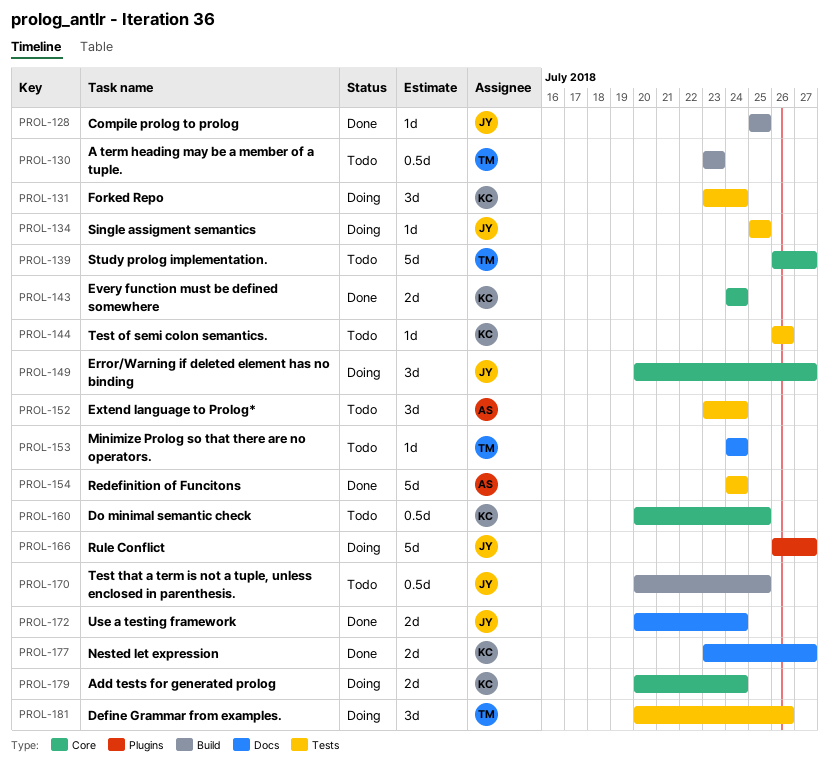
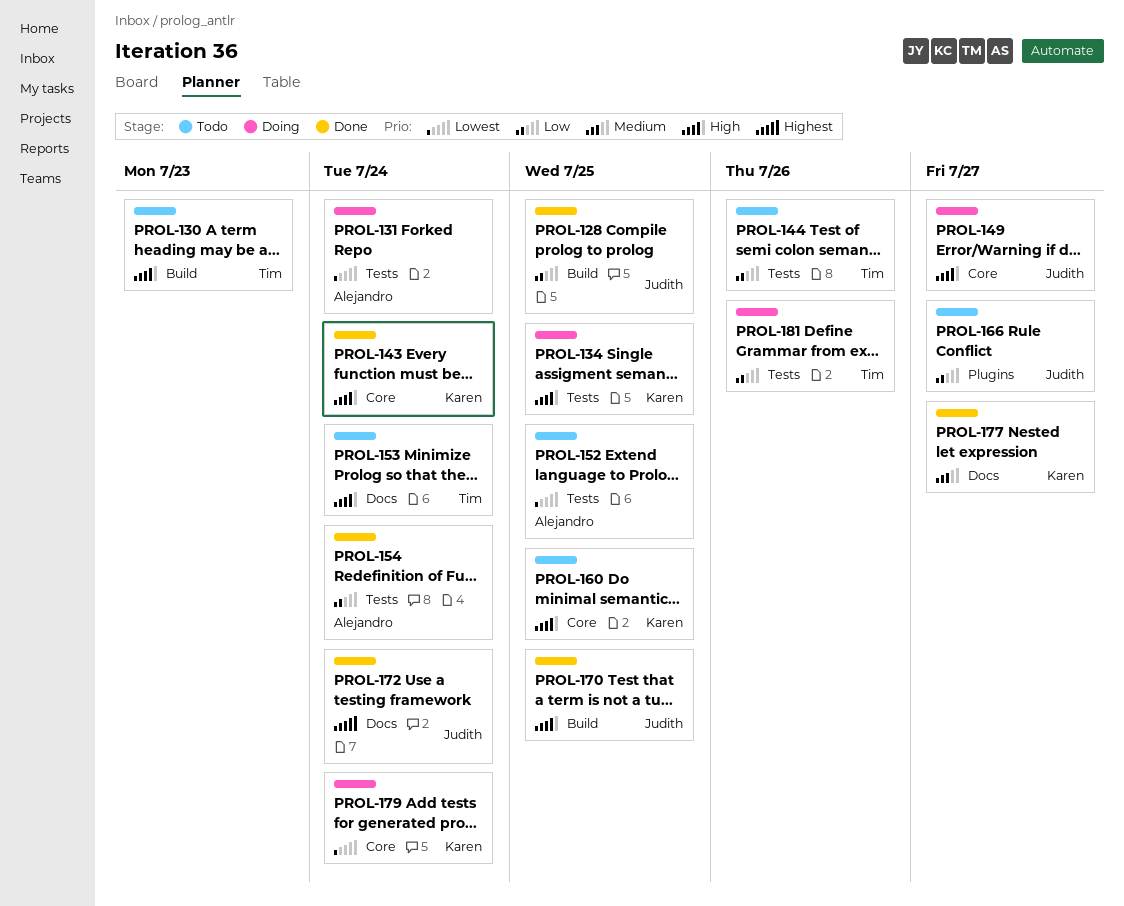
PROL-131, owner: Karen -> Alejandro
PROL-134, owner: Judith -> Karen
PROL-139: present -> none
PROL-144, owner: Karen -> Tim
PROL-152, due: Jul 24 -> Jul 25
PROL-166, status: Doing -> Todo
PROL-170, status: Todo -> Done

